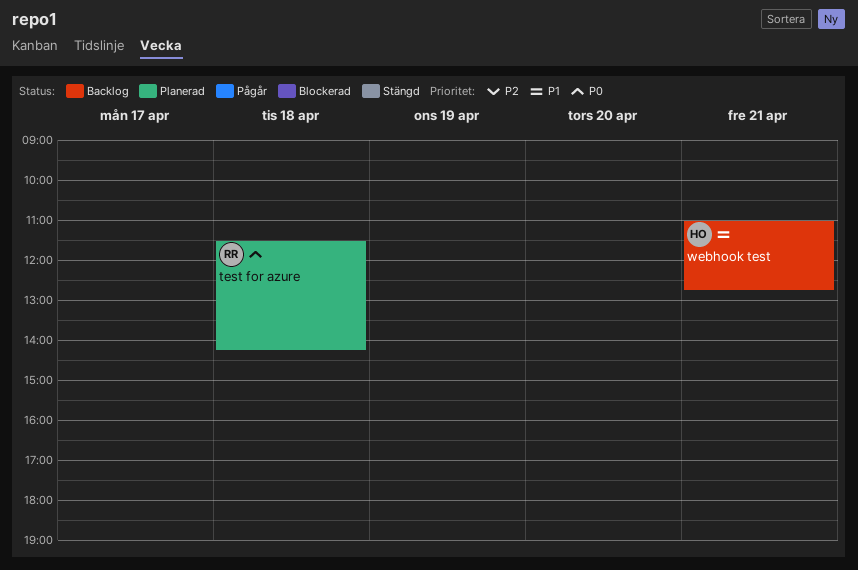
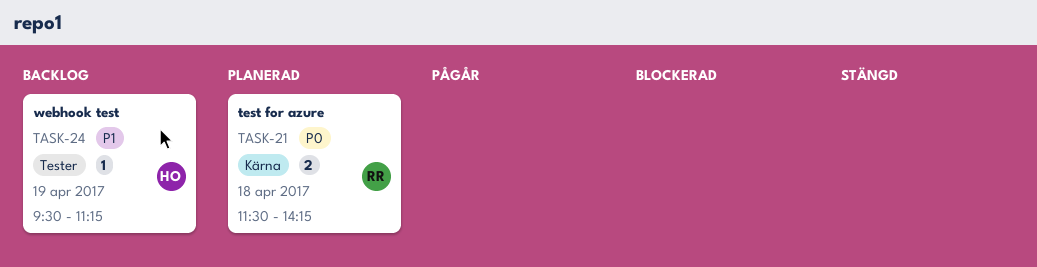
webhook test, day: Apr 21 -> Apr 19
webhook test, begins: 11:00 -> 09:30
webhook test, ends: 12:45 -> 11:15

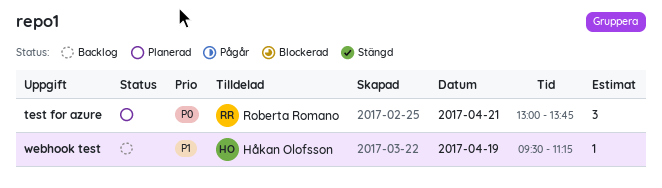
test for azure, estimate: 2 -> 3
test for azure, day: Apr 18 -> Apr 21
test for azure, begins: 11:30 -> 13:00
test for azure, ends: 14:15 -> 13:45

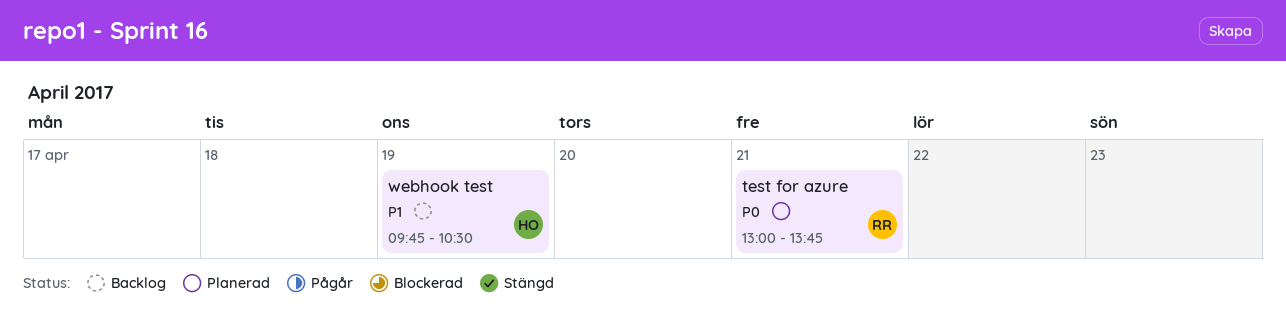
webhook test, begins: 09:30 -> 09:45
webhook test, ends: 11:15 -> 10:30

